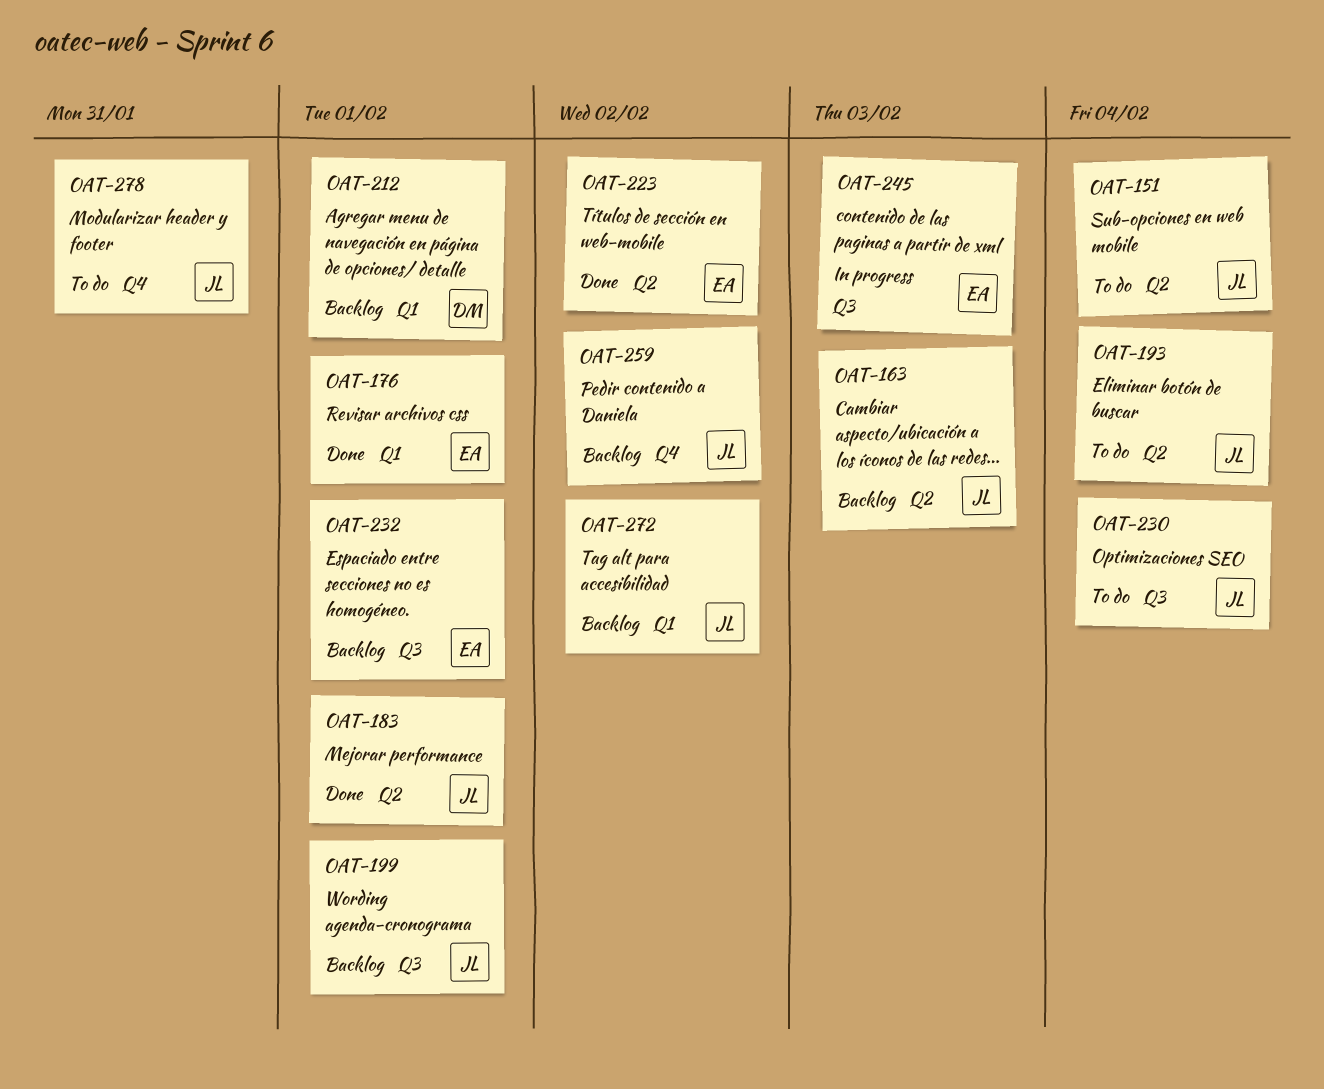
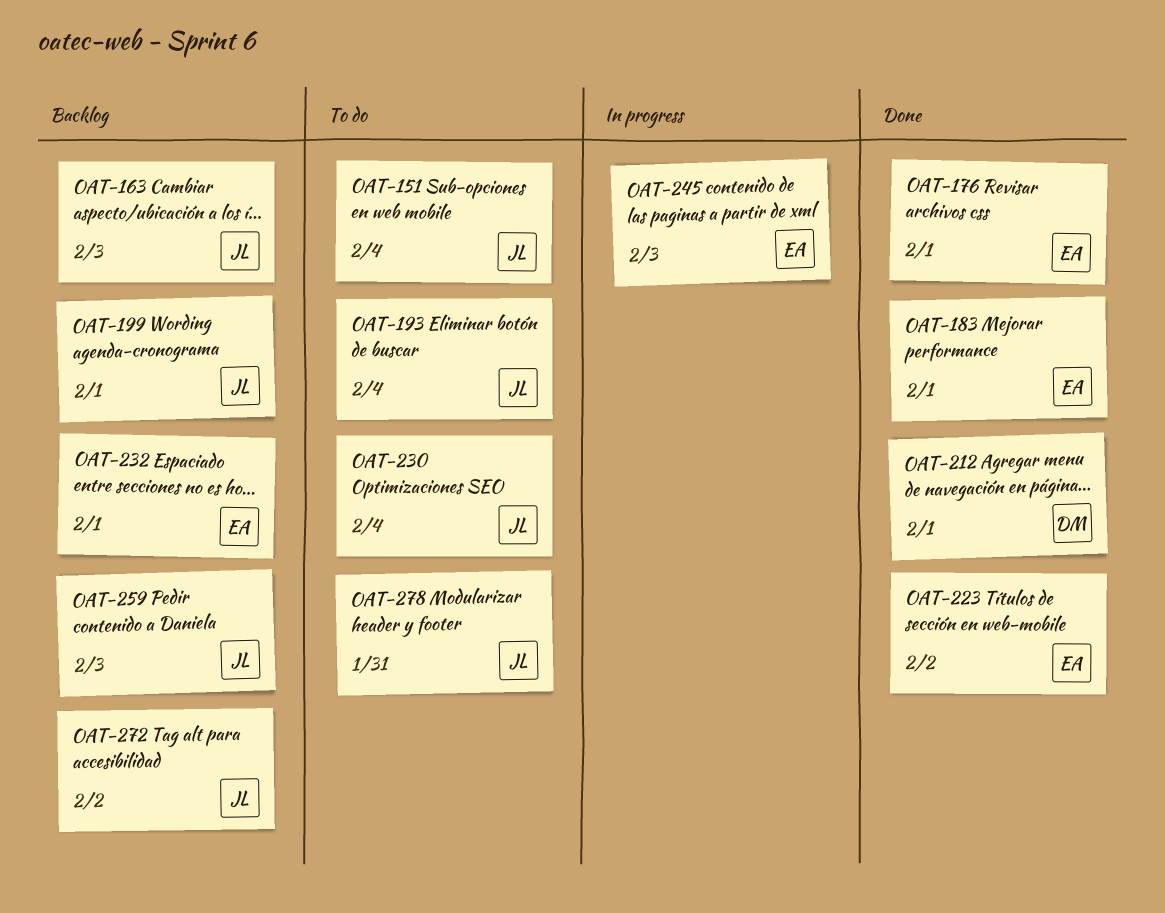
OAT-183, owner: JL -> EA
OAT-212, status: Backlog -> Done
OAT-259, due: Feb 2 -> Feb 3

